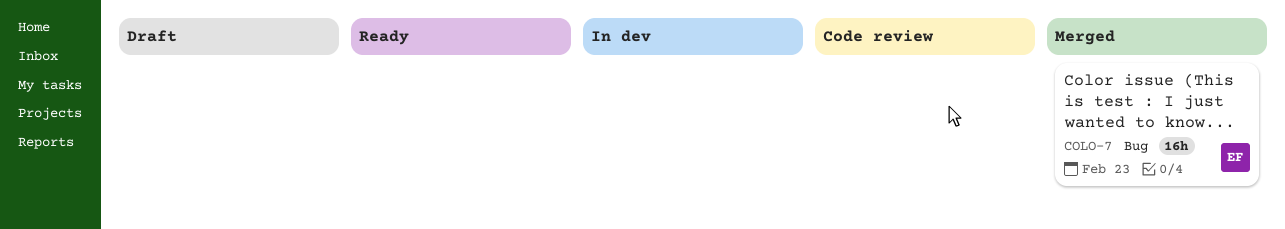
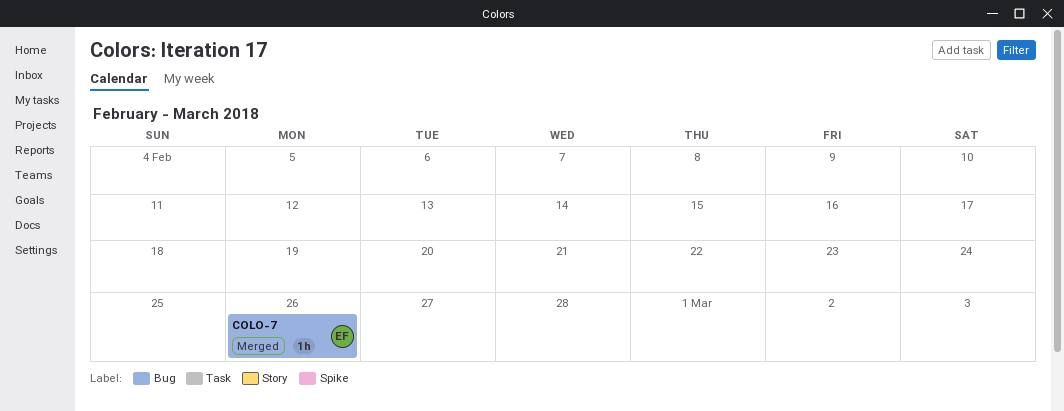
COLO-7, estimate: 16h -> 1h
COLO-7, due: Feb 23 -> Feb 26

